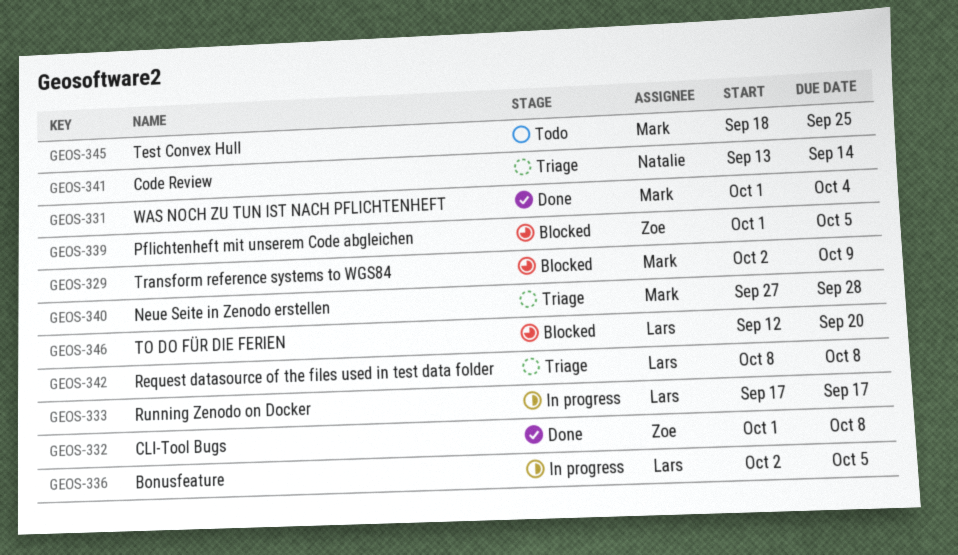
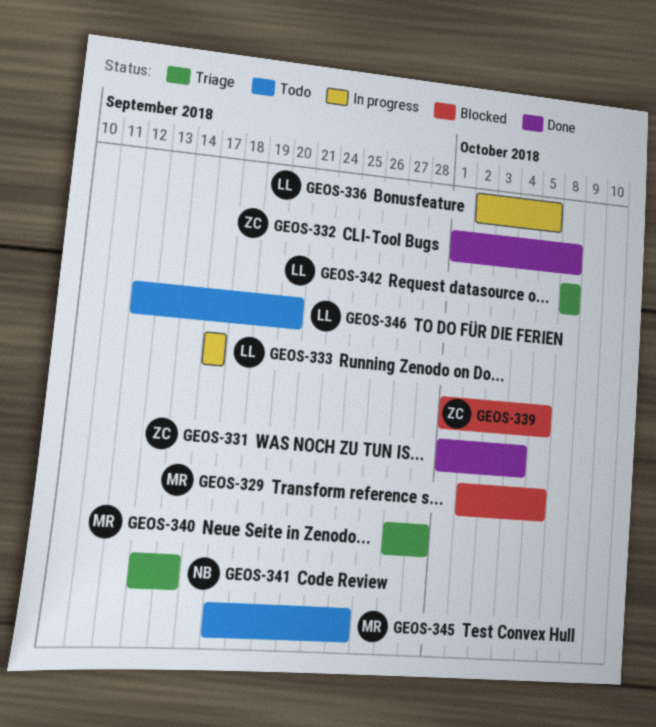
GEOS-329, due: Oct 9 -> Oct 5
GEOS-331, owner: Mark -> Zoe
GEOS-346, status: Blocked -> Todo

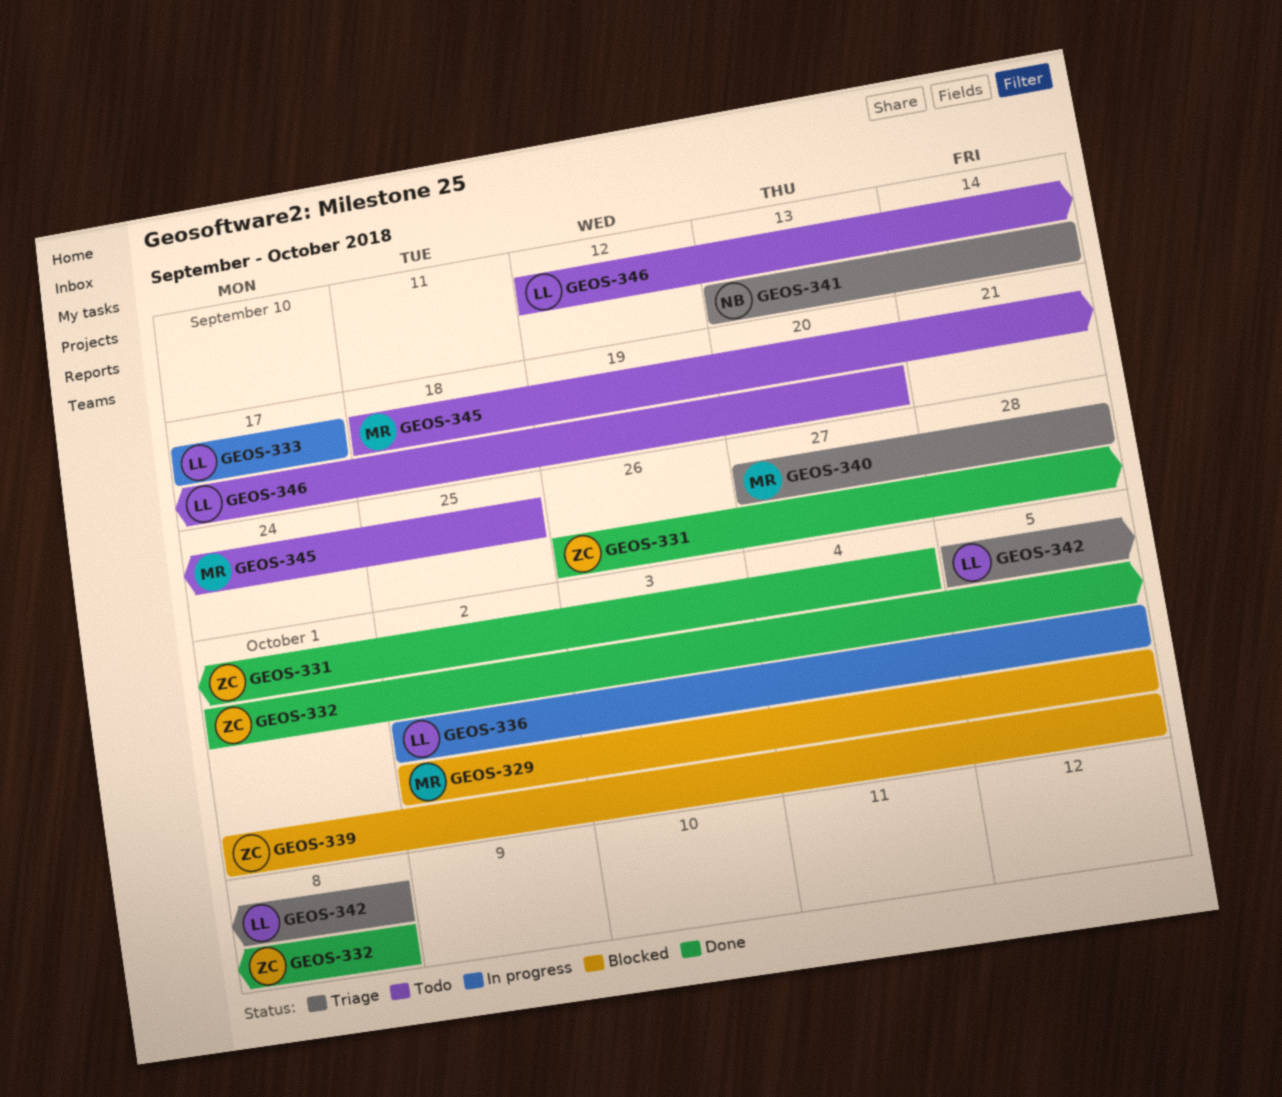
GEOS-331, start: Oct 1 -> Sep 26
GEOS-342, start: Oct 8 -> Oct 5

